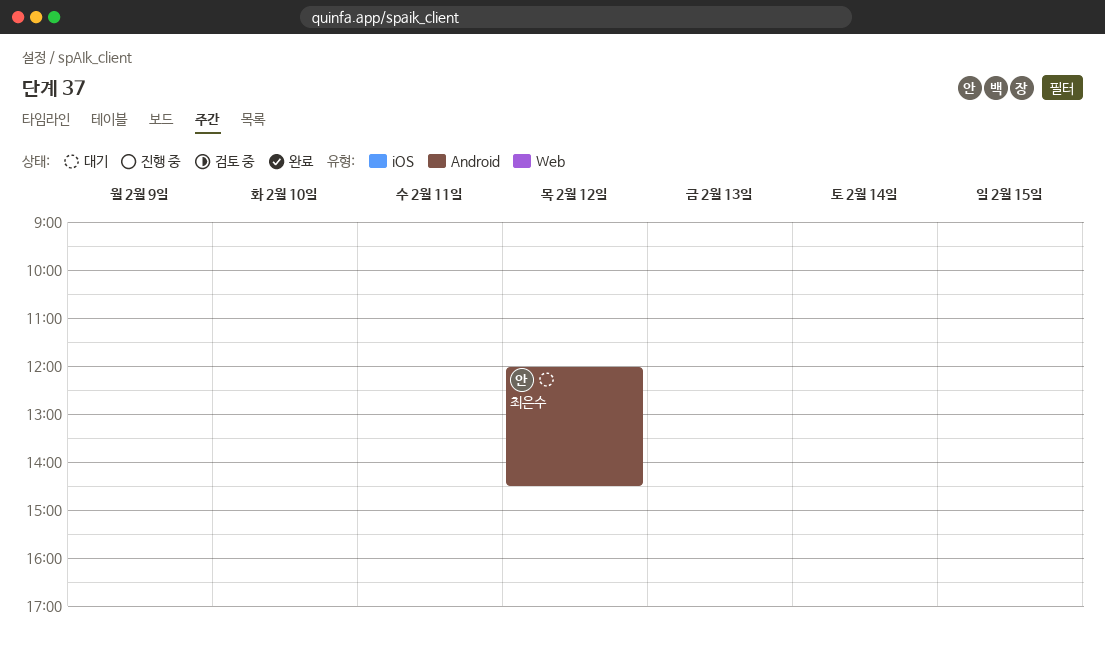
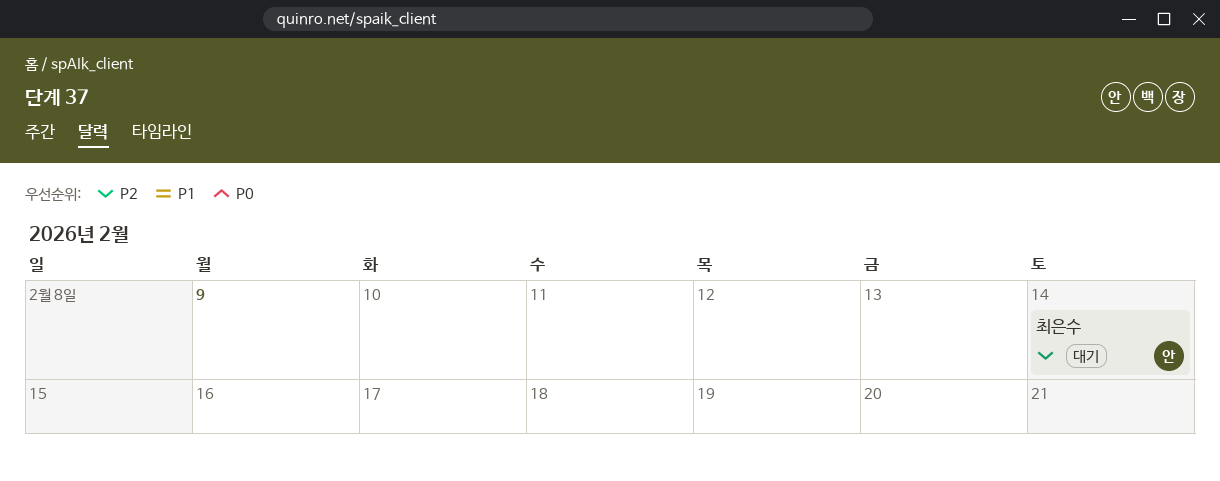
최은수, day: Feb 12 -> Feb 14

